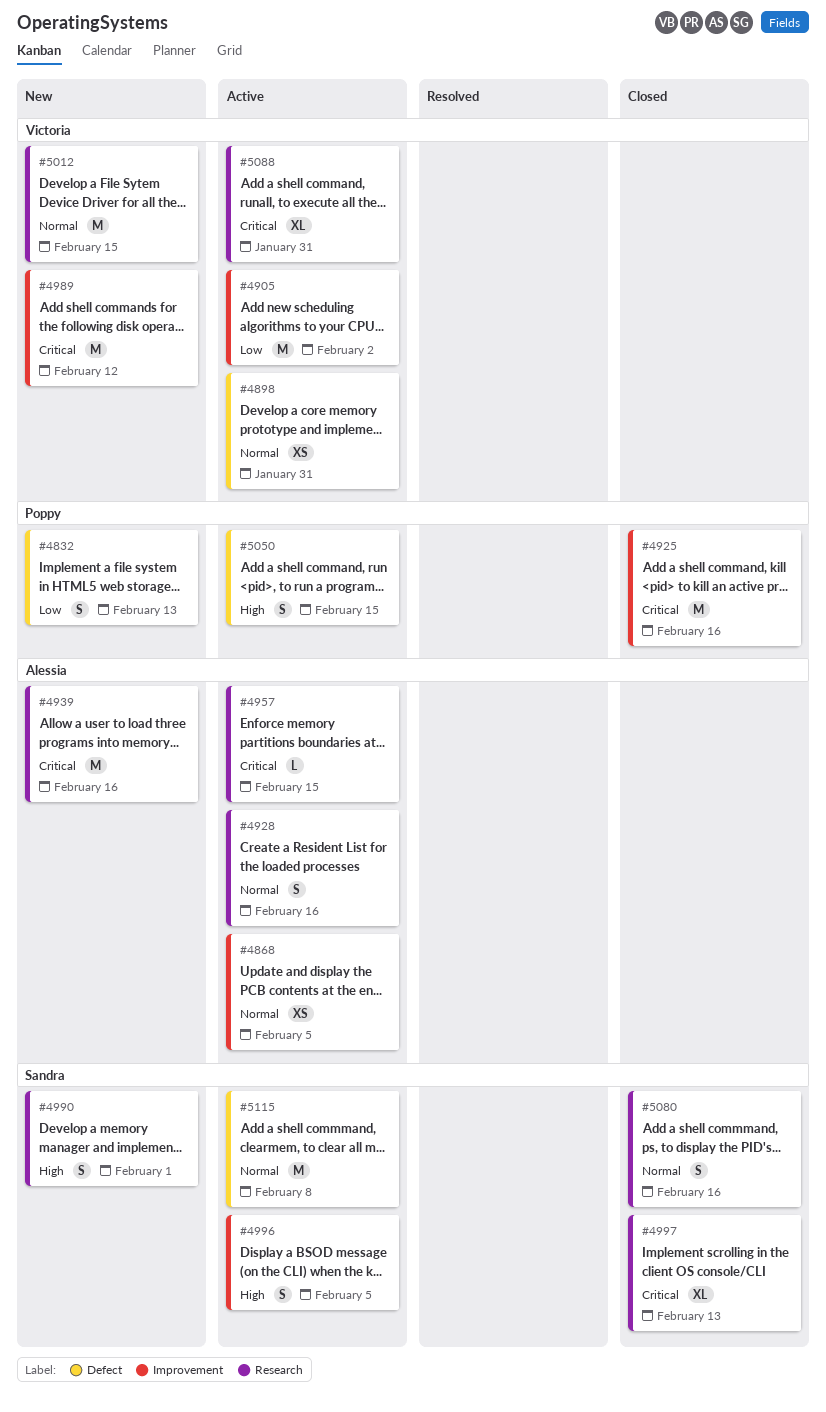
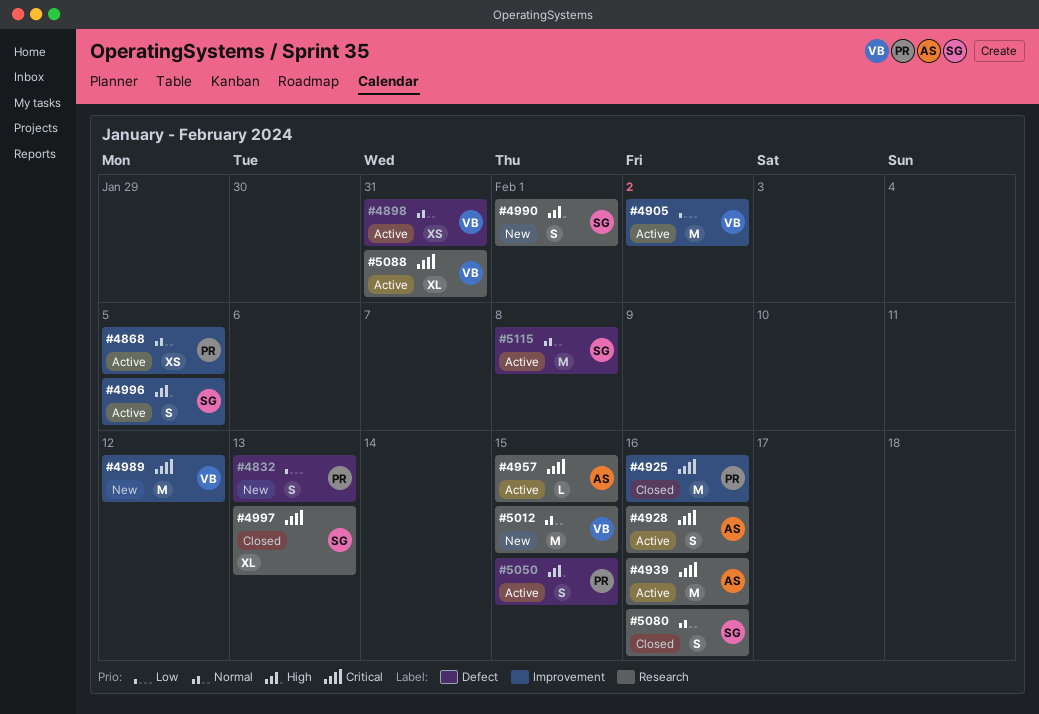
#4868, owner: Alessia -> Poppy
#4928, priority: Normal -> Critical
#4939, status: New -> Active

